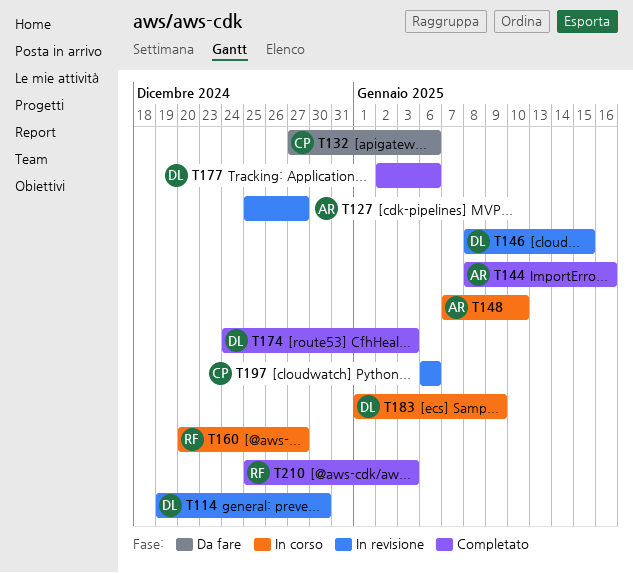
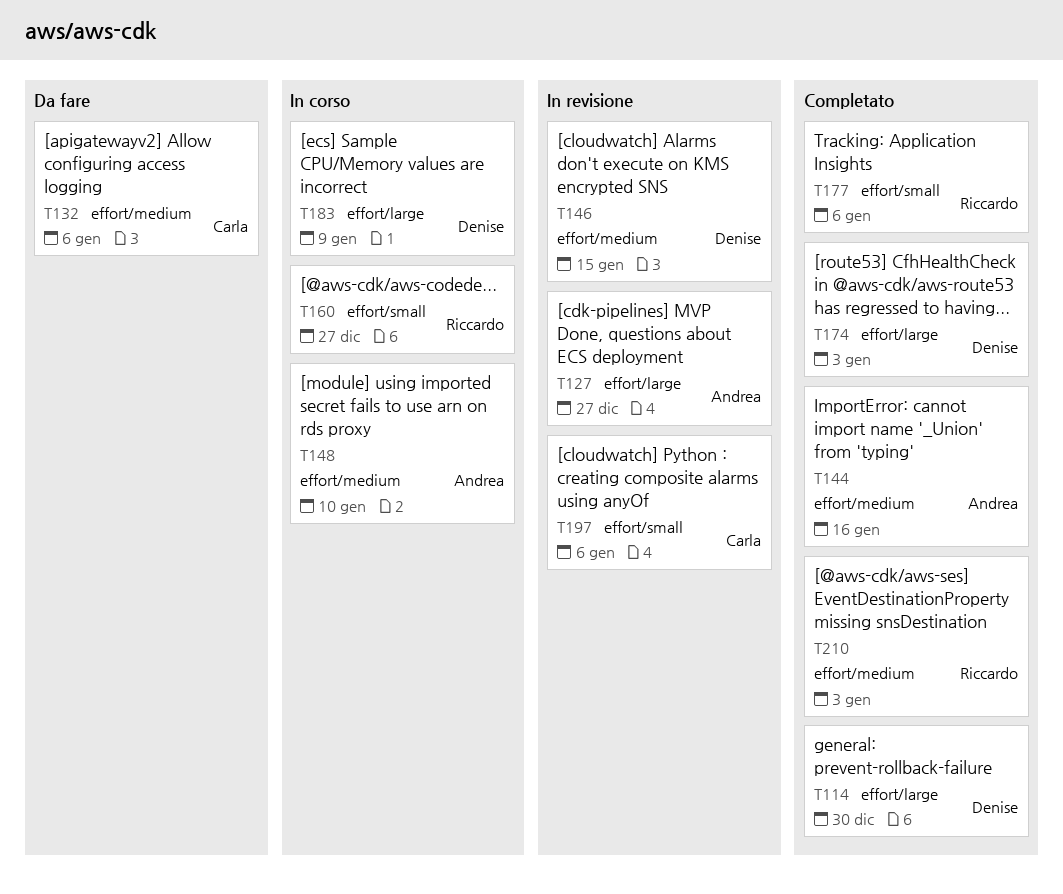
T114, status: In revisione -> Completato
T177, owner: Denise -> Riccardo

